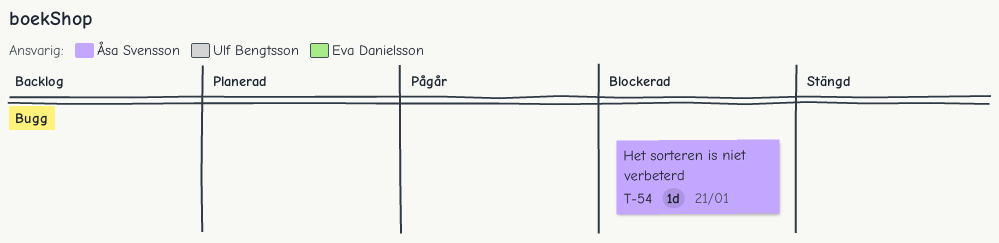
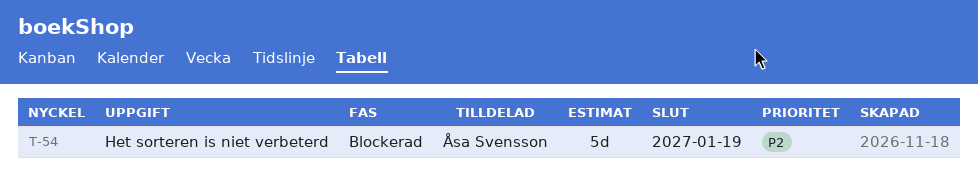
T-54, estimate: 1d -> 5d
T-54, due: Jan 21 -> Jan 19

